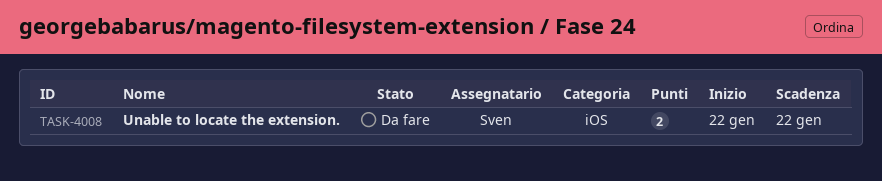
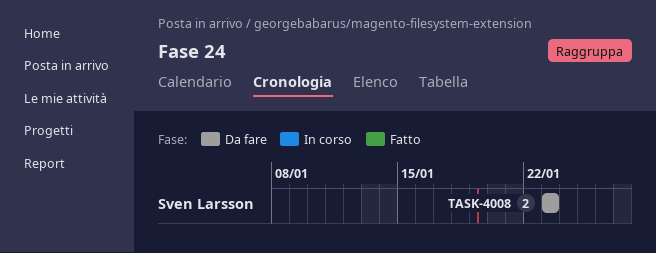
TASK-4008, start: Jan 22 -> Jan 23
TASK-4008, due: Jan 22 -> Jan 23

